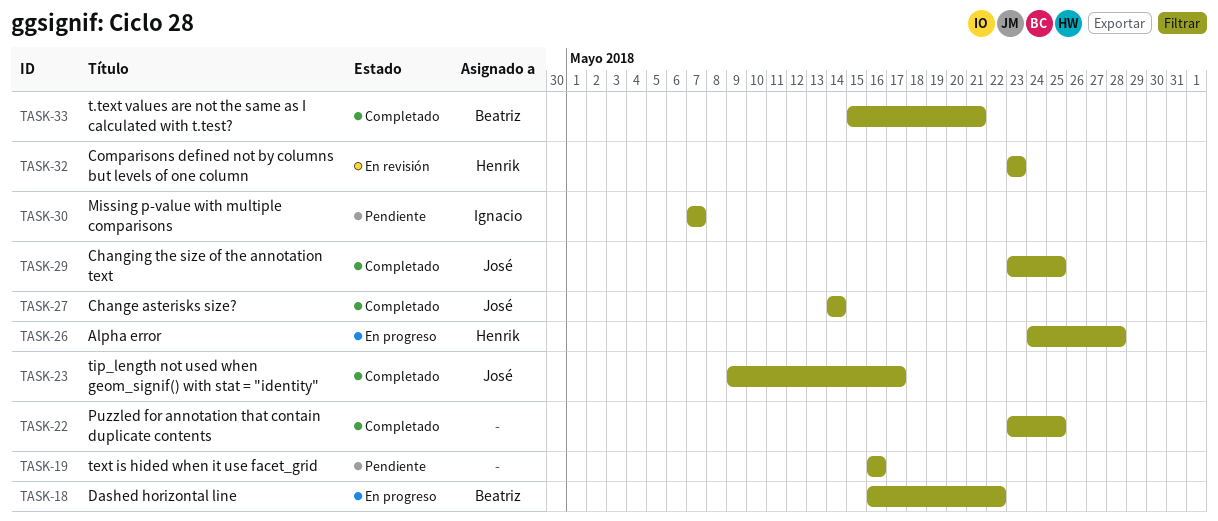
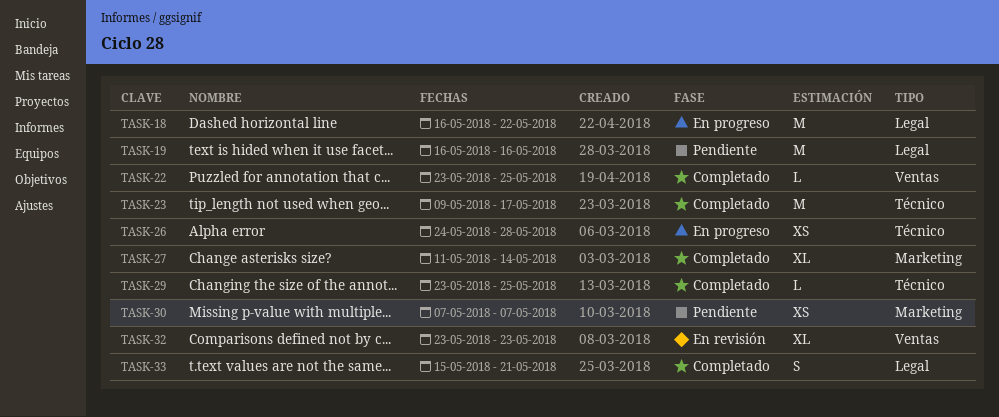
TASK-27, start: May 14 -> May 11

